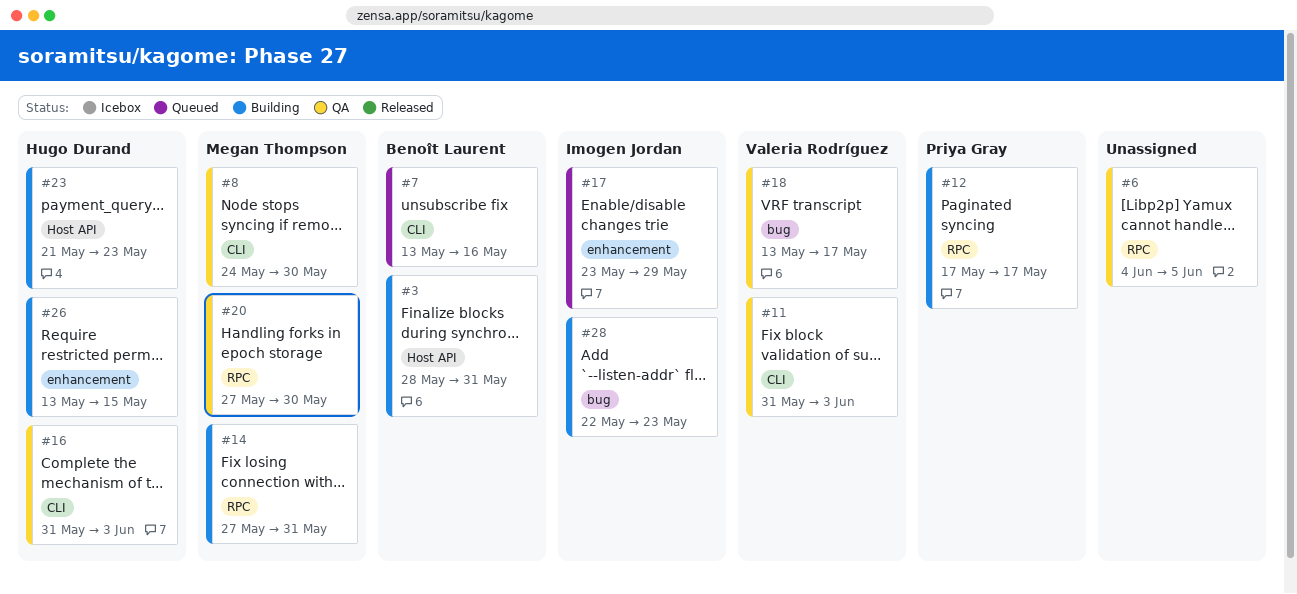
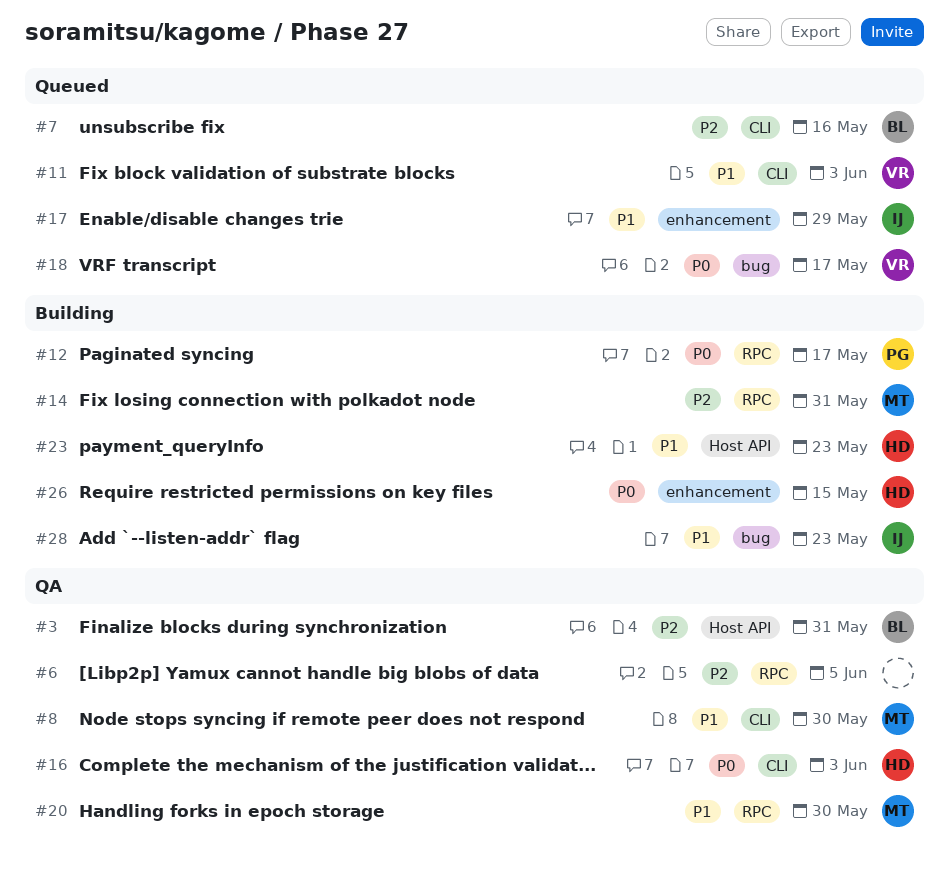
#3, status: Building -> QA
#11, status: QA -> Queued
#18, status: QA -> Queued

